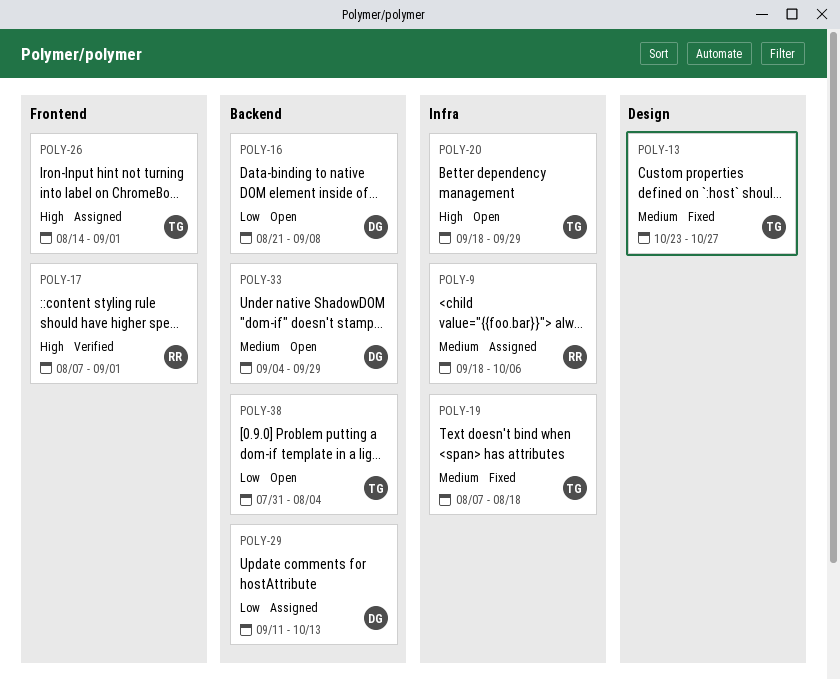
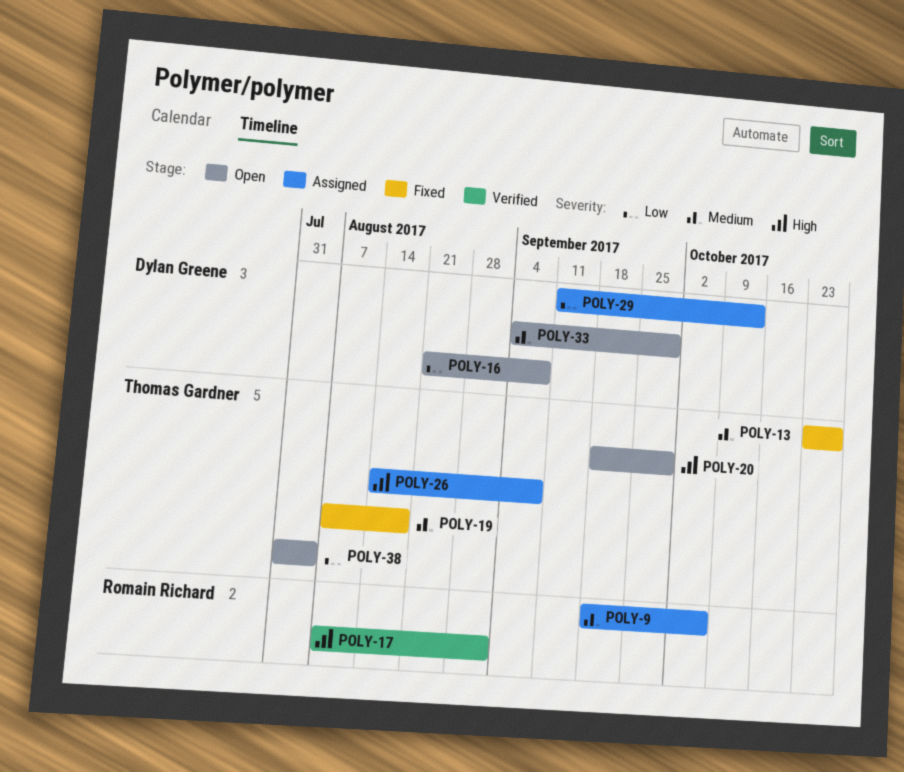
POLY-26, due: Sep 1 -> Sep 8

